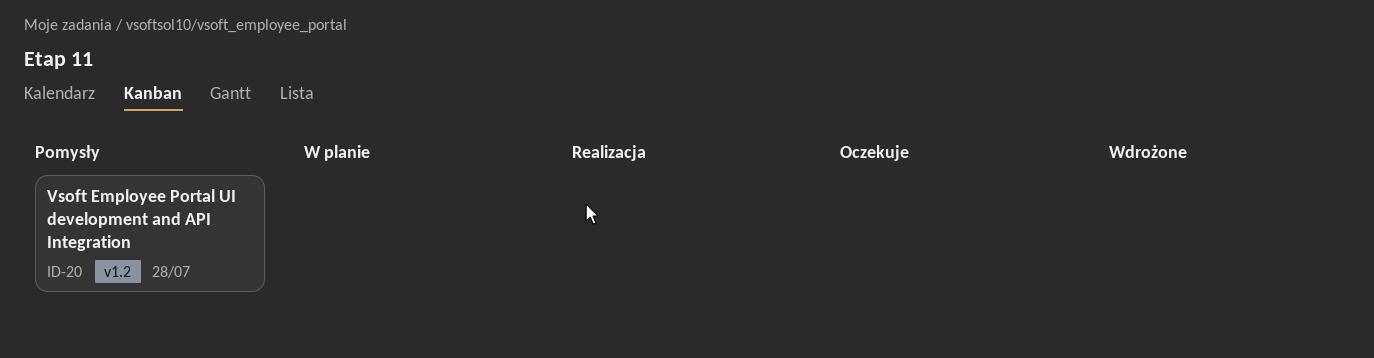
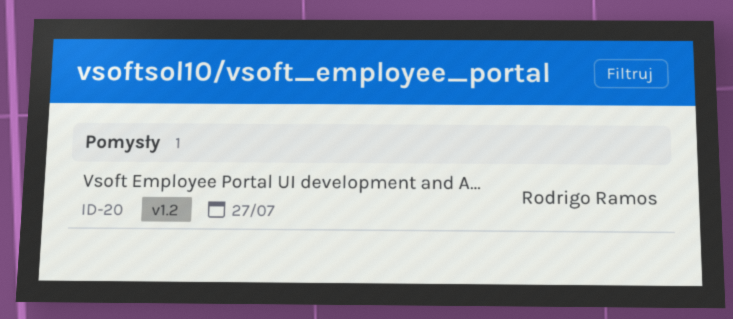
ID-20, due: Jul 28 -> Jul 27

